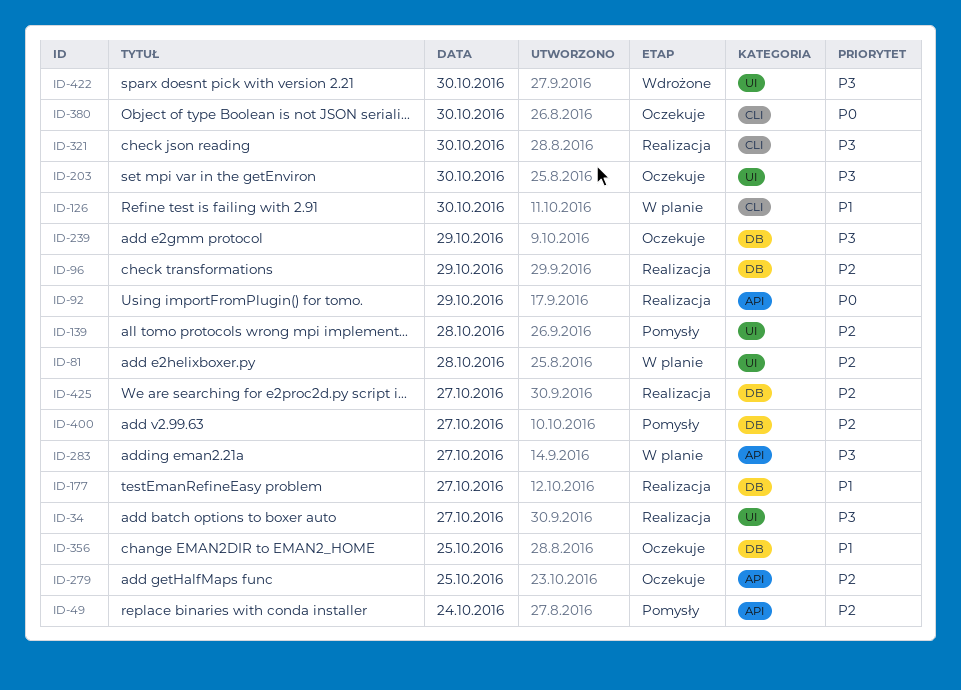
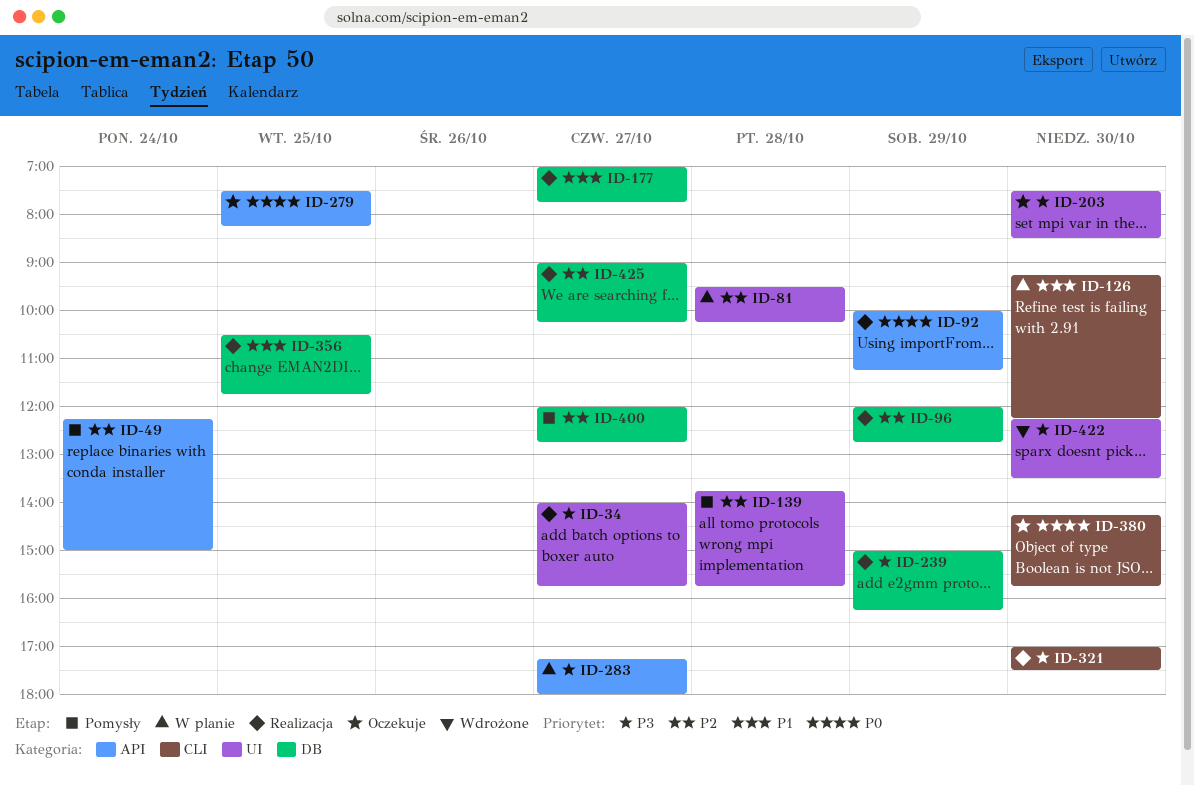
ID-239, status: Oczekuje -> Realizacja
ID-279, priority: P2 -> P0
ID-356, status: Oczekuje -> Realizacja

